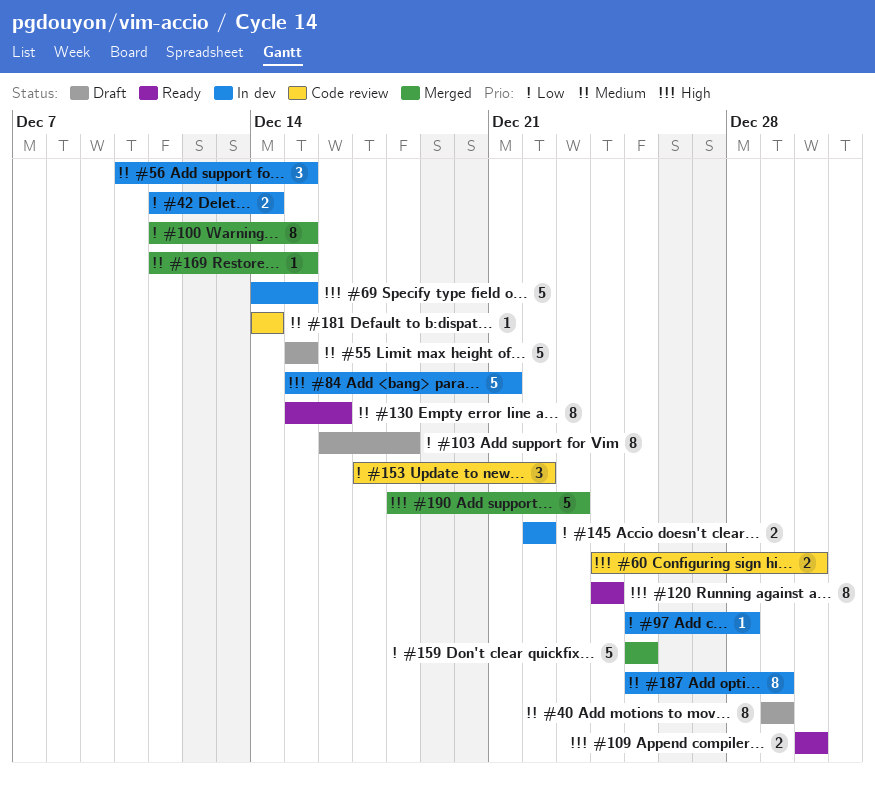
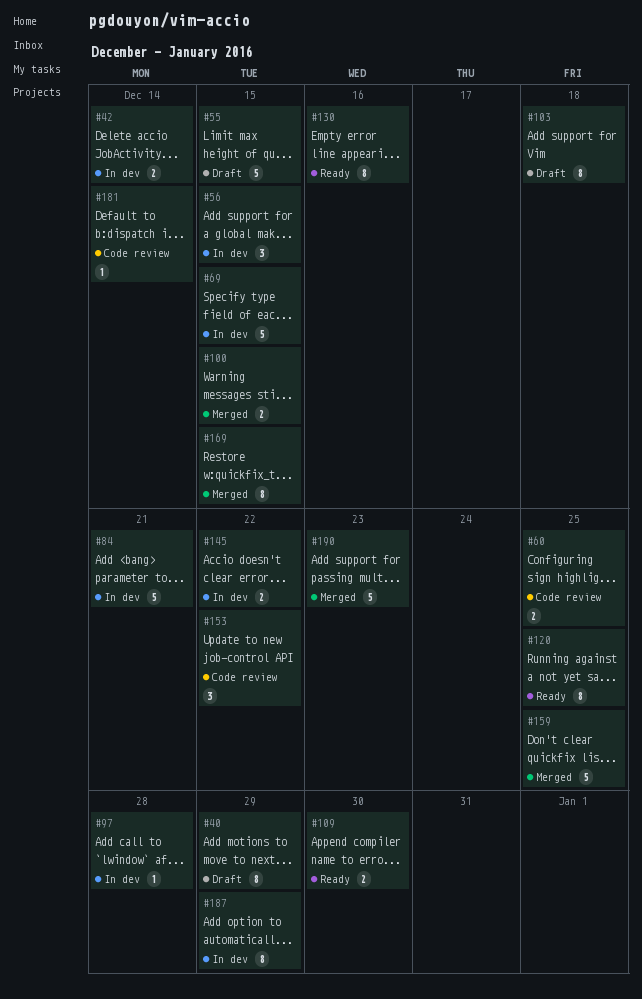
#60, due: Dec 30 -> Dec 25
#100, estimate: 8 -> 2
#120, due: Dec 24 -> Dec 25
#169, estimate: 1 -> 8

